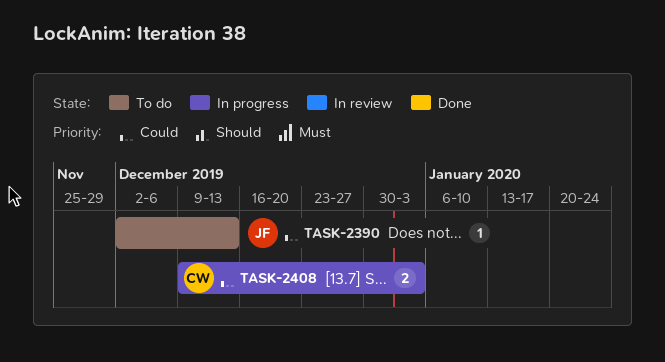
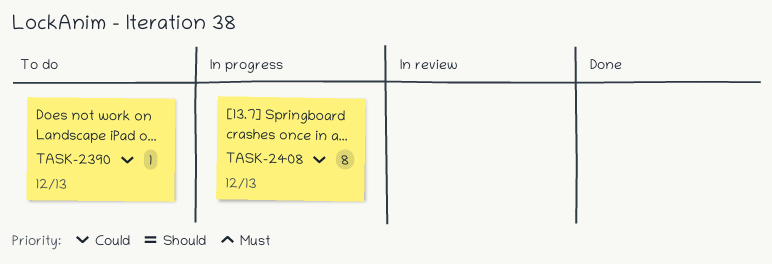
TASK-2408, estimate: 2 -> 8
TASK-2408, due: Jan 3 -> Dec 13

